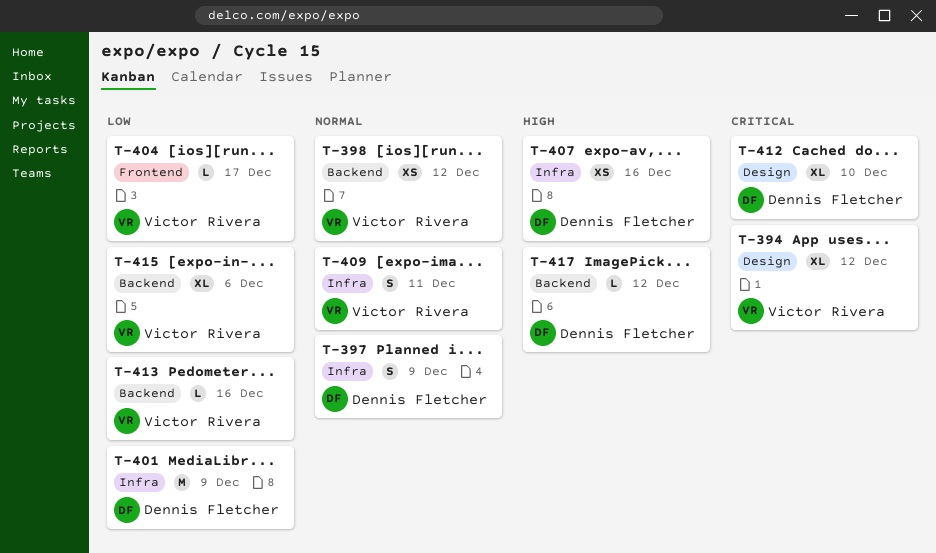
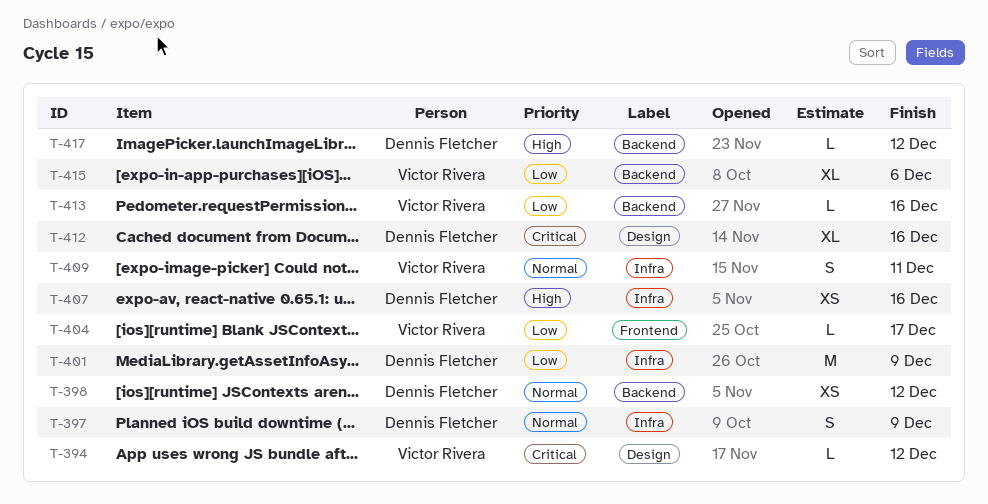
T-394, estimate: XL -> L
T-398, owner: Victor Rivera -> Dennis Fletcher
T-412, due: Dec 10 -> Dec 16

